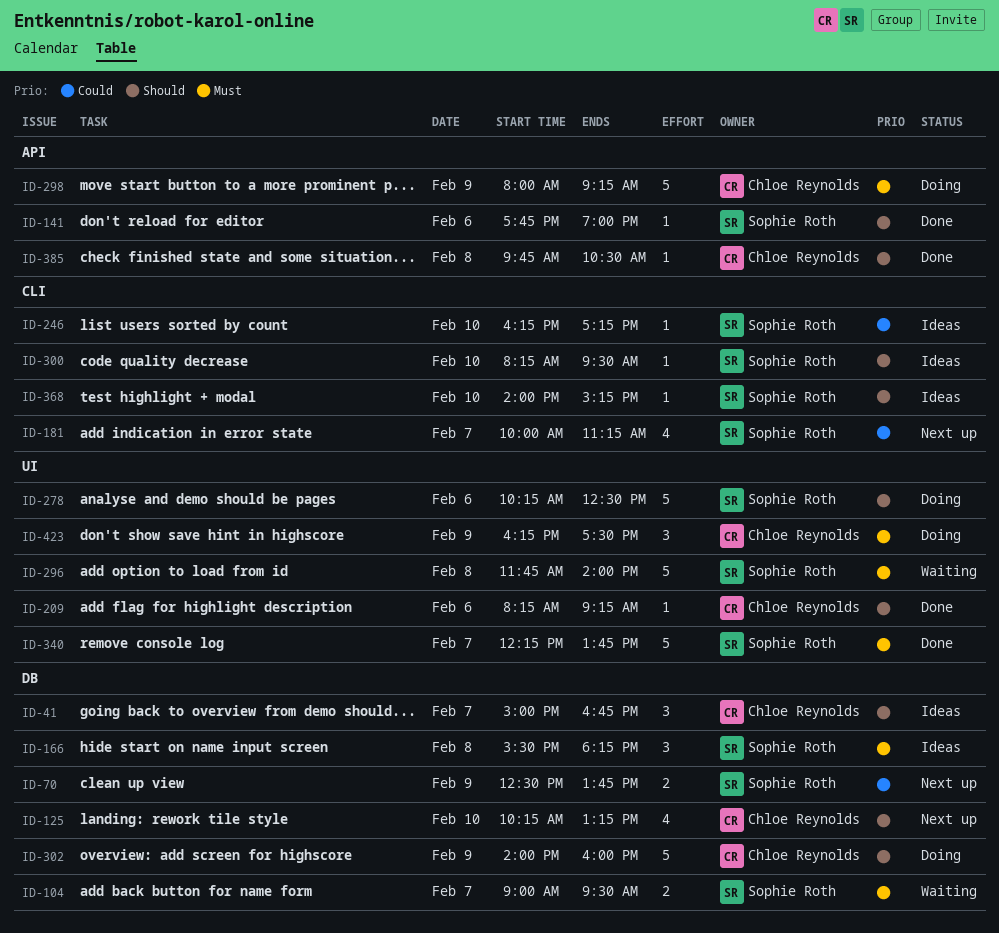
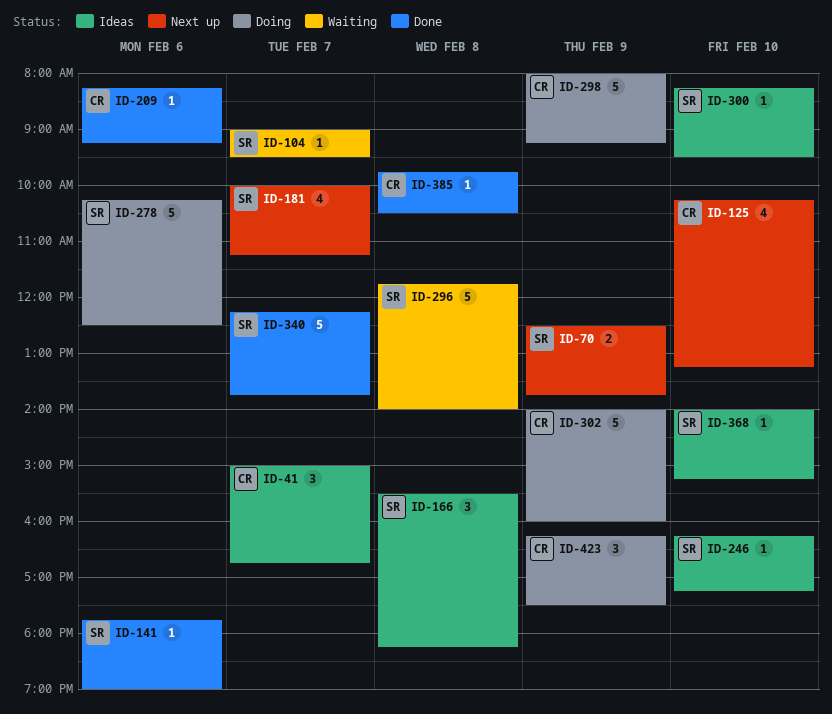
ID-104, estimate: 2 -> 1

